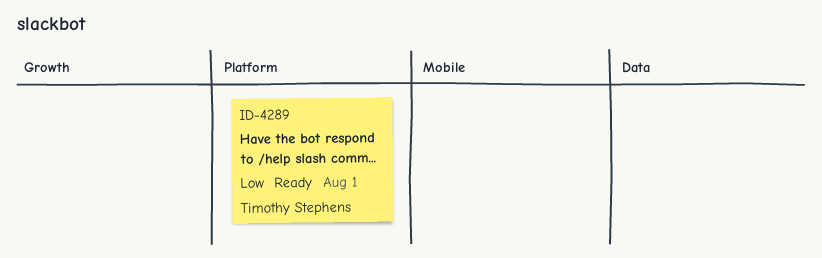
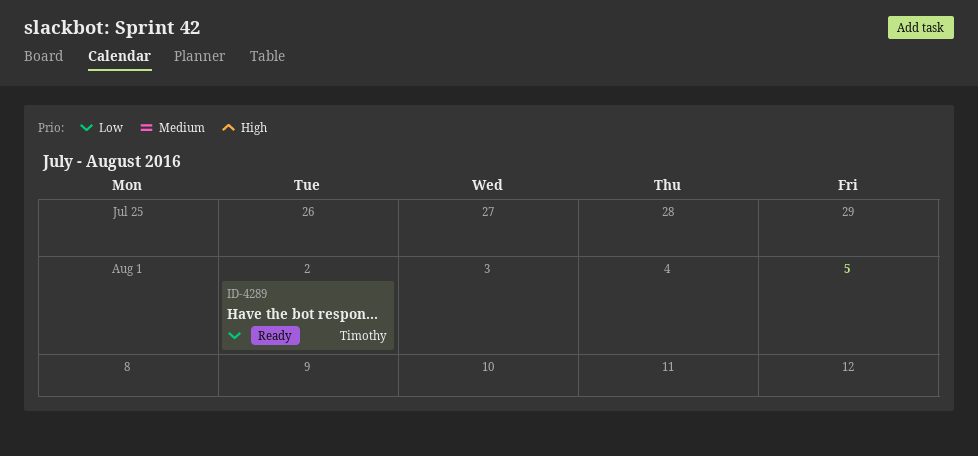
ID-4289, due: Aug 1 -> Aug 2

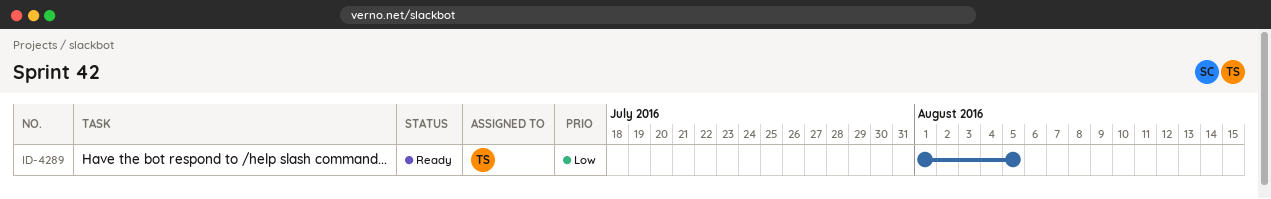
ID-4289, due: Aug 2 -> Aug 5

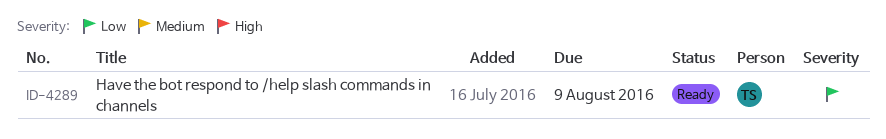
ID-4289, due: Aug 5 -> Aug 9

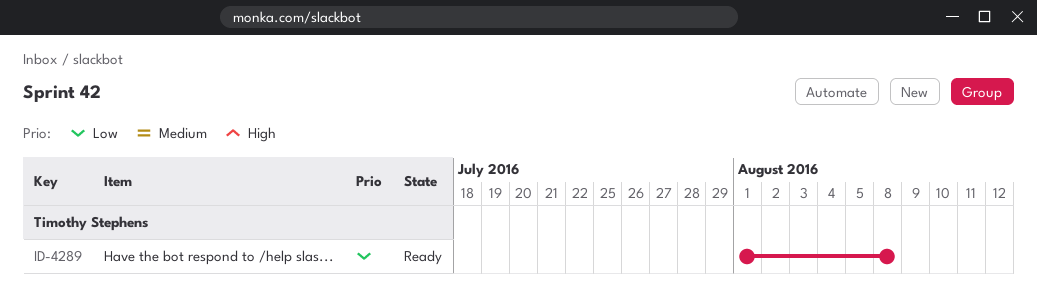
ID-4289, due: Aug 9 -> Aug 8

